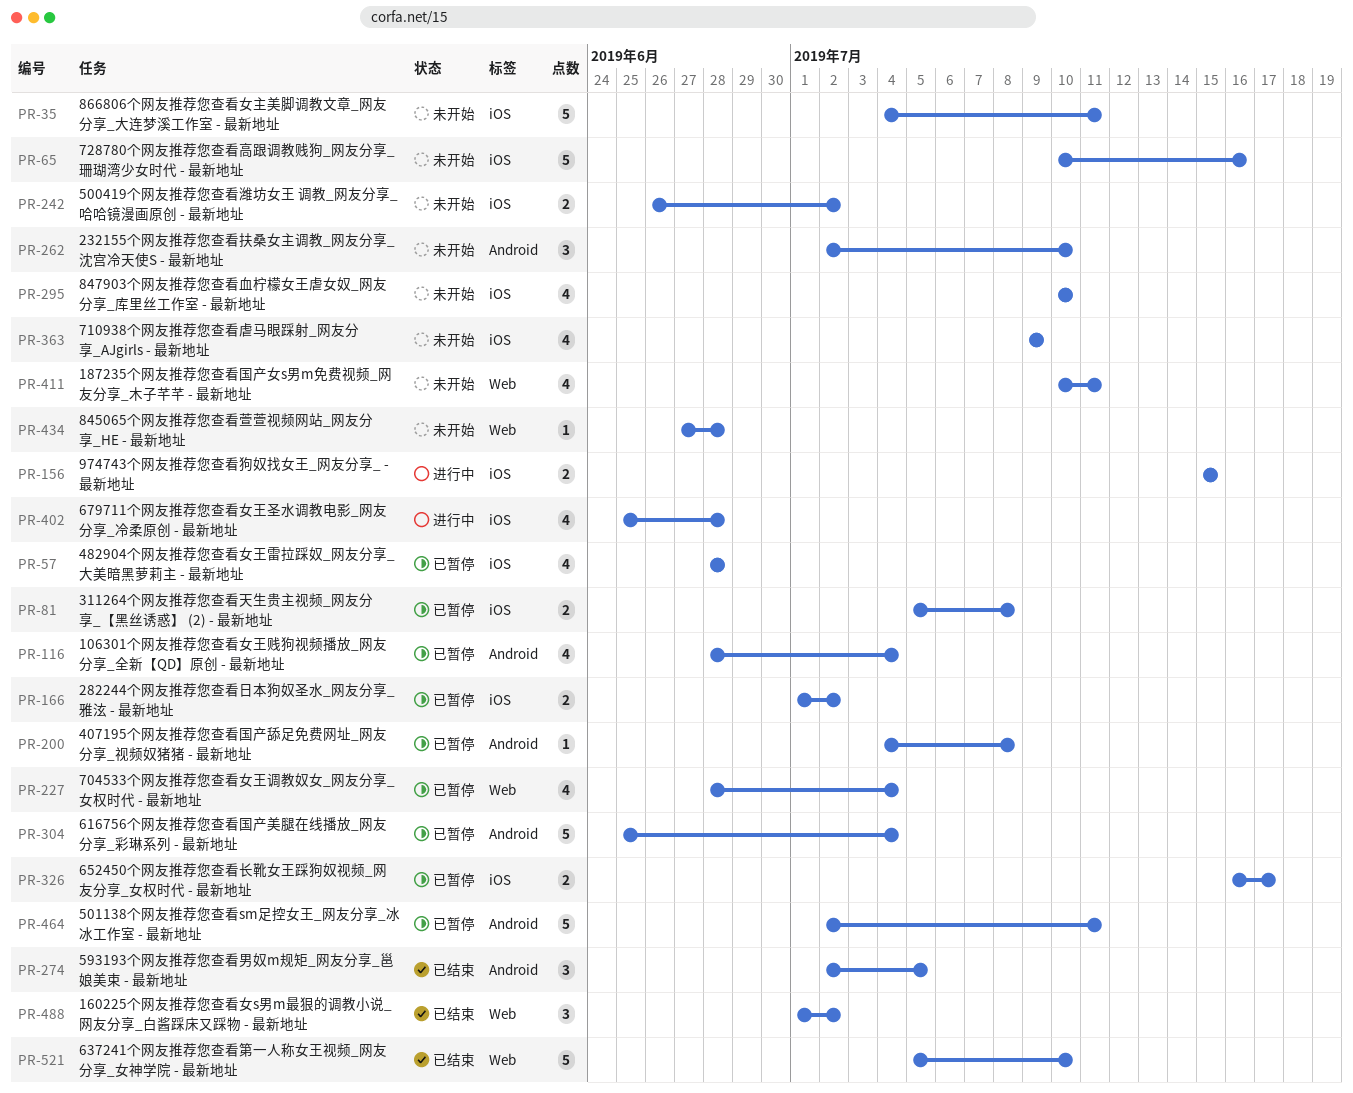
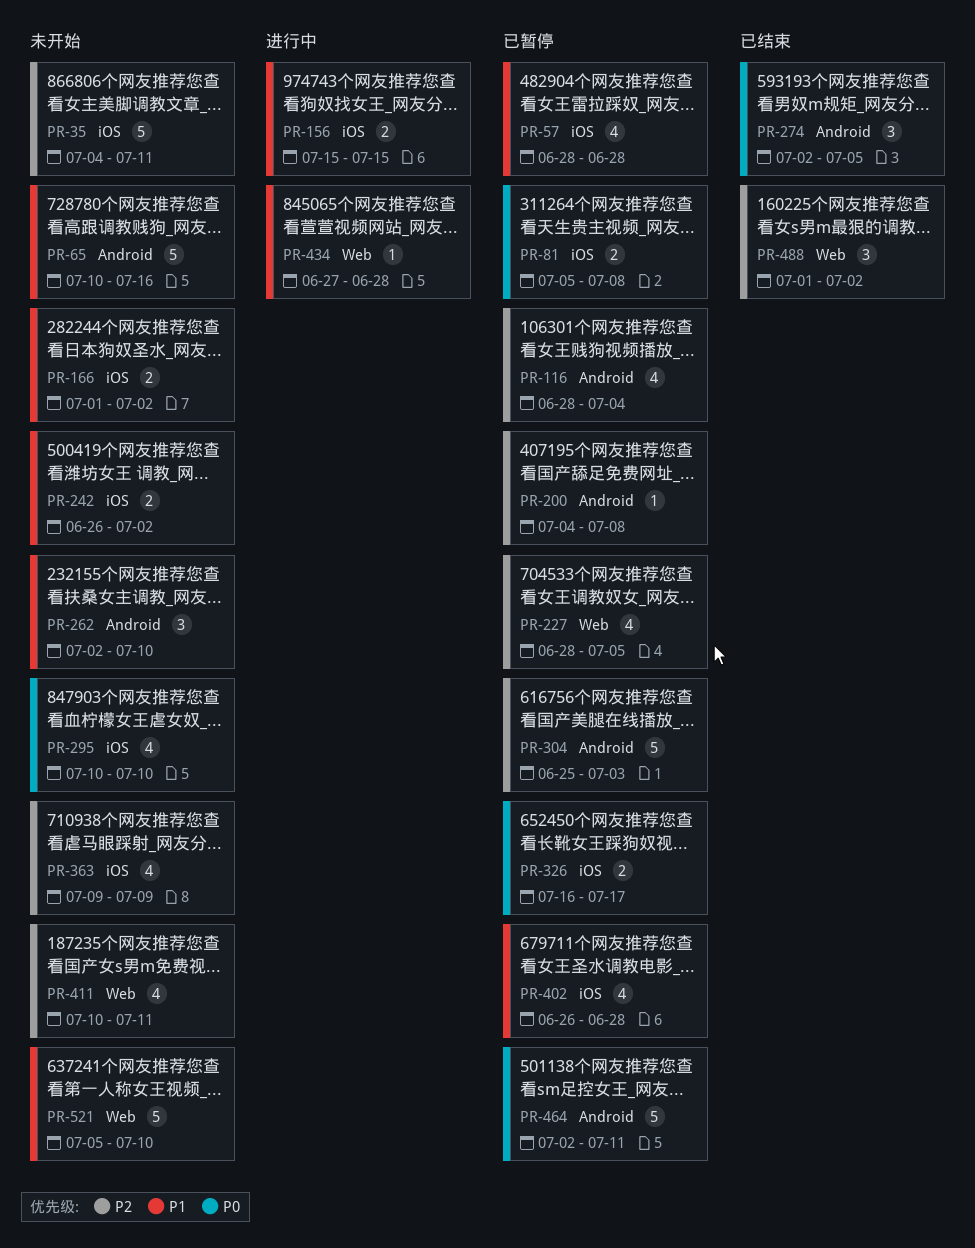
PR-65, label: iOS -> Android
PR-166, status: 已暂停 -> 未开始
PR-227, due: Jul 4 -> Jul 5
PR-304, due: Jul 4 -> Jul 3
PR-402, status: 进行中 -> 已暂停
PR-402, start: Jun 25 -> Jun 26
PR-434, status: 未开始 -> 进行中
PR-521, status: 已结束 -> 未开始

